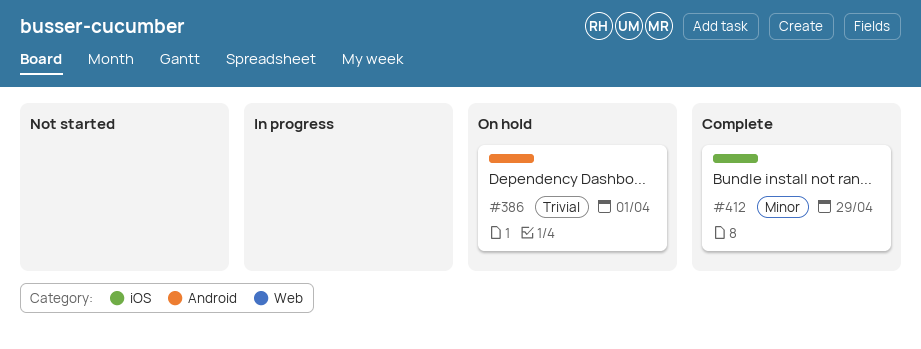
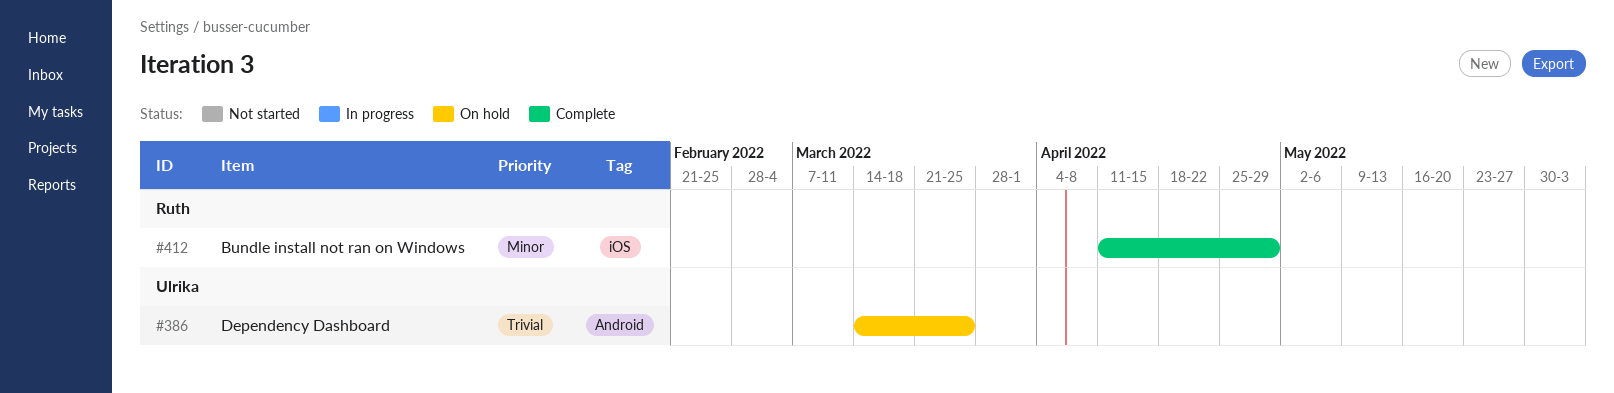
#386, due: Apr 1 -> Mar 25

